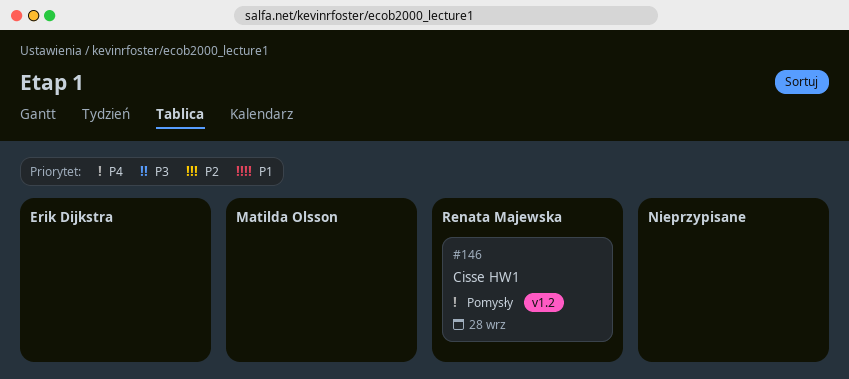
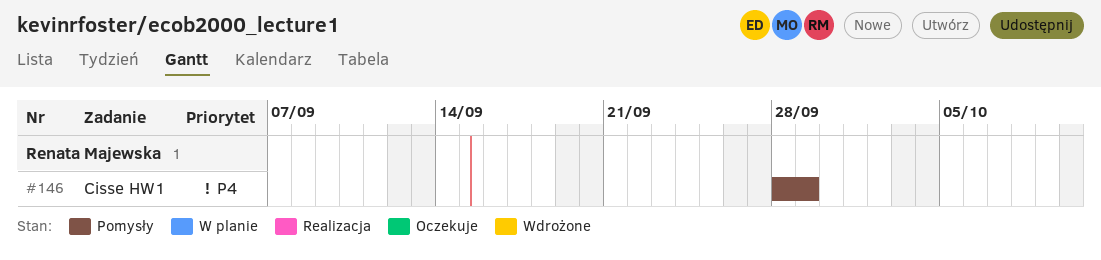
#146, due: Sep 28 -> Sep 29

